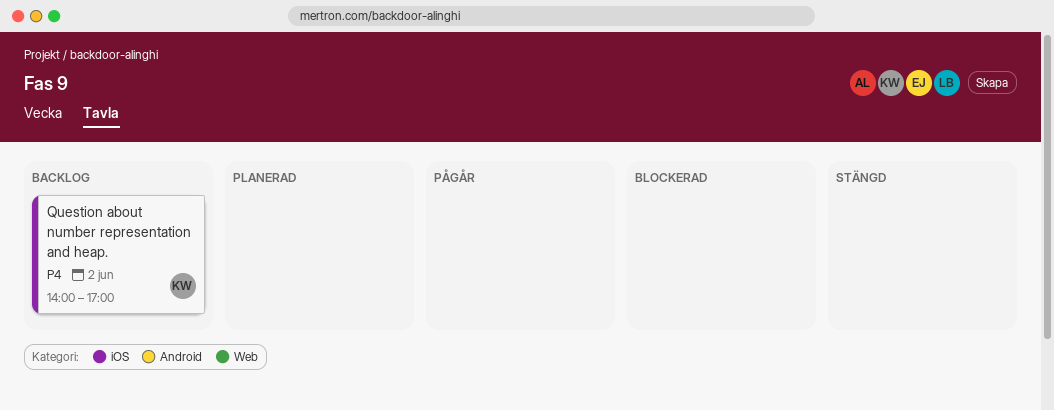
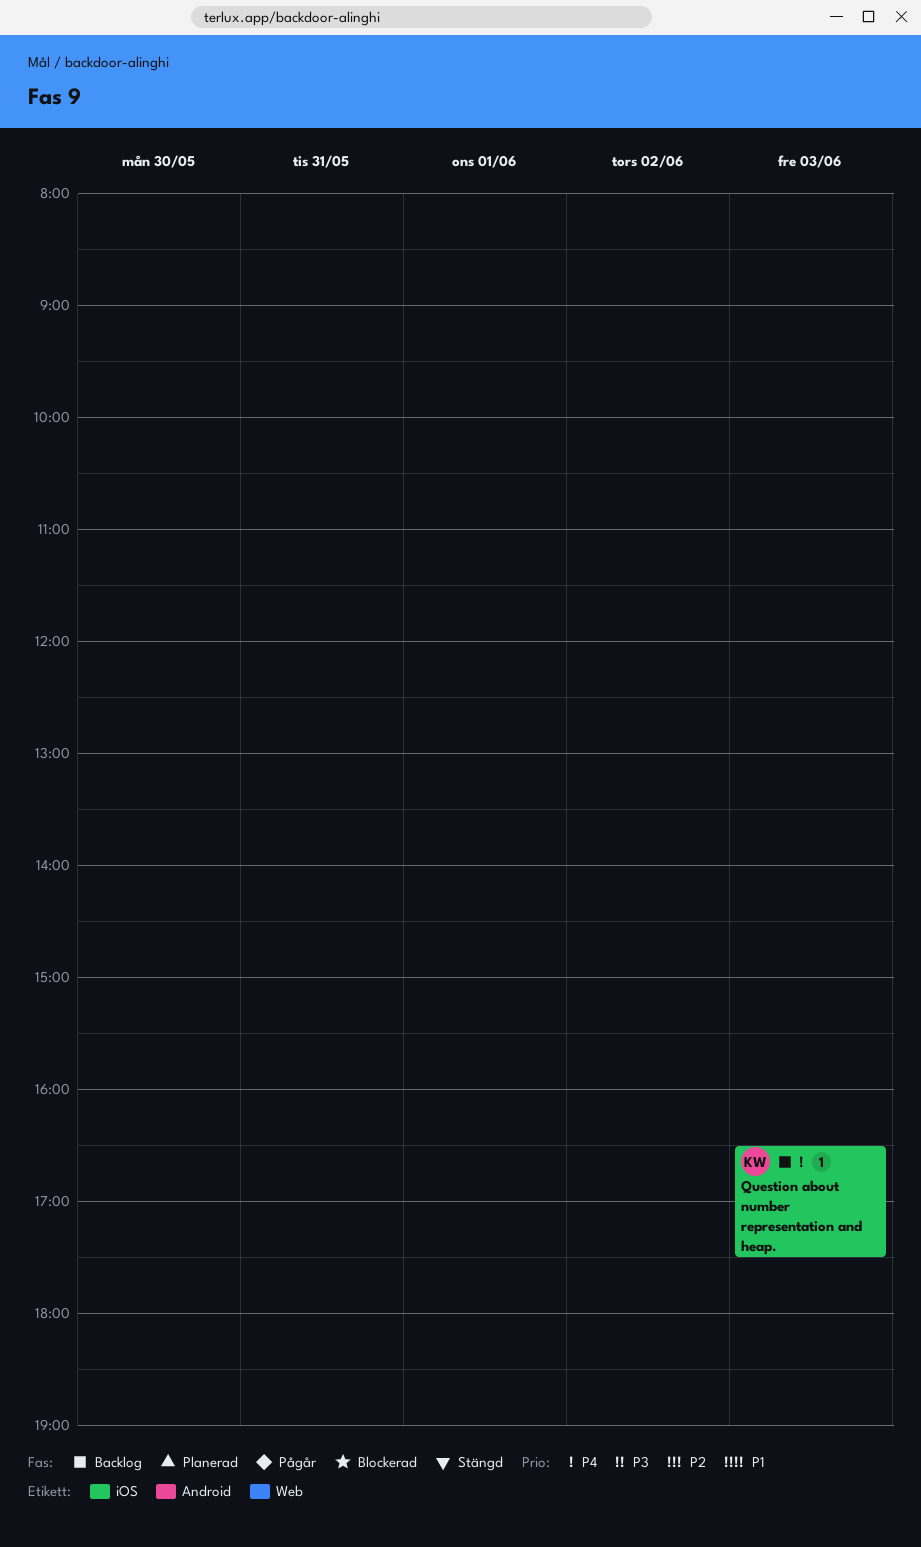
Question about number representation and heap., day: Jun 2 -> Jun 3
Question about number representation and heap., begins: 14:00 -> 16:30
Question about number representation and heap., ends: 17:00 -> 17:30

